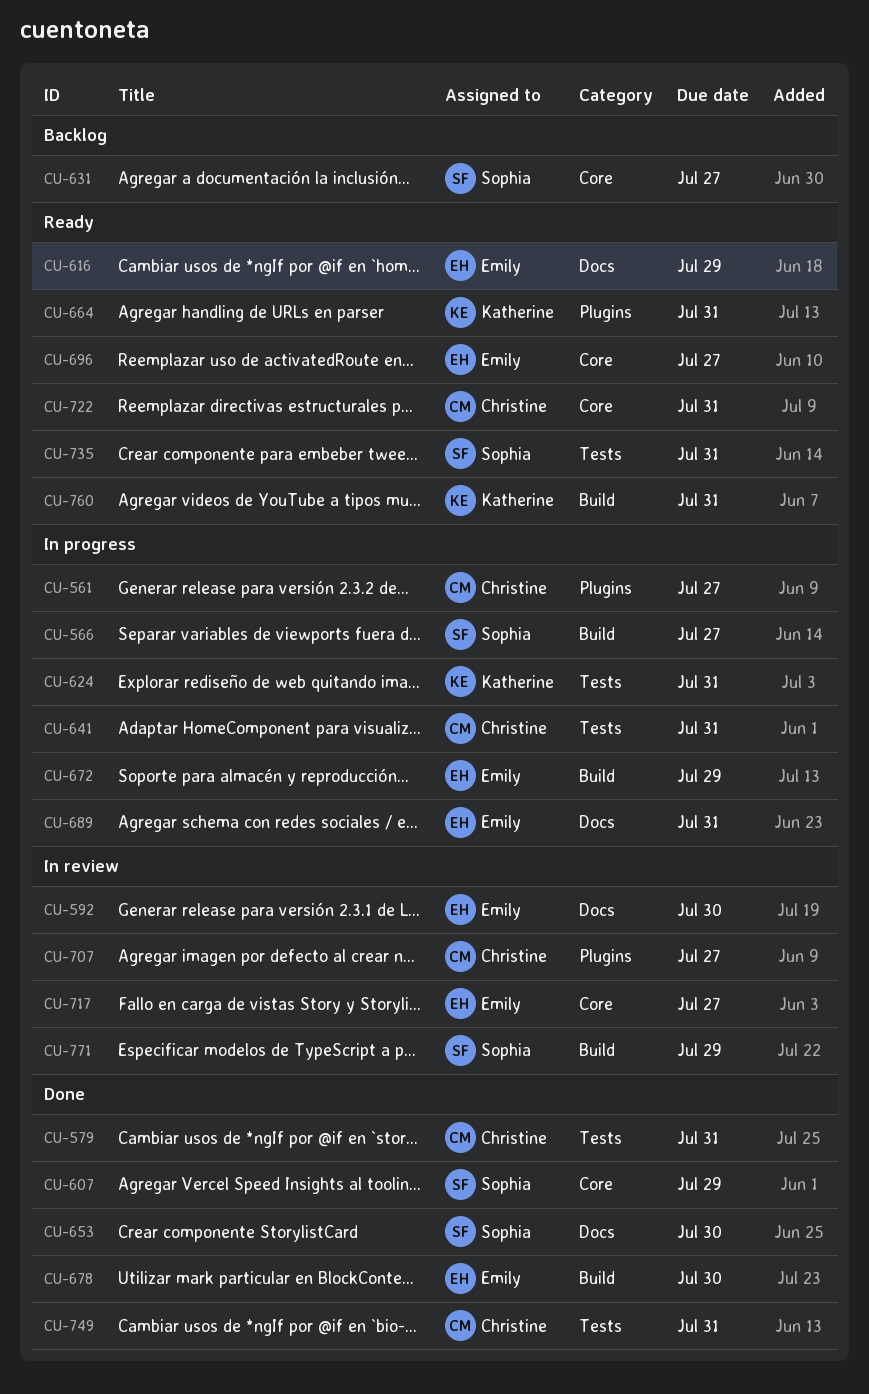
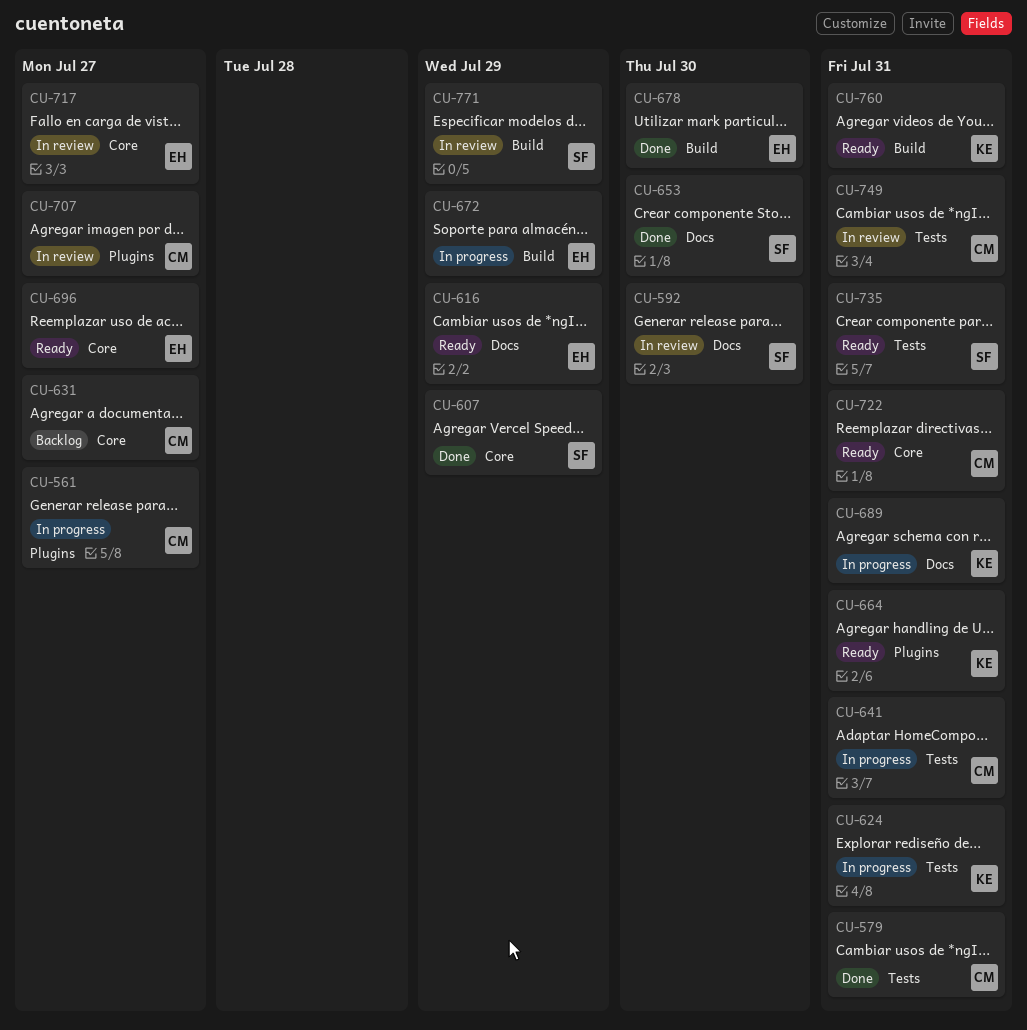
CU-566: present -> none
CU-592, owner: Emily -> Sophia
CU-631, owner: Sophia -> Christine
CU-689, owner: Emily -> Katherine
CU-749, status: Done -> In review

